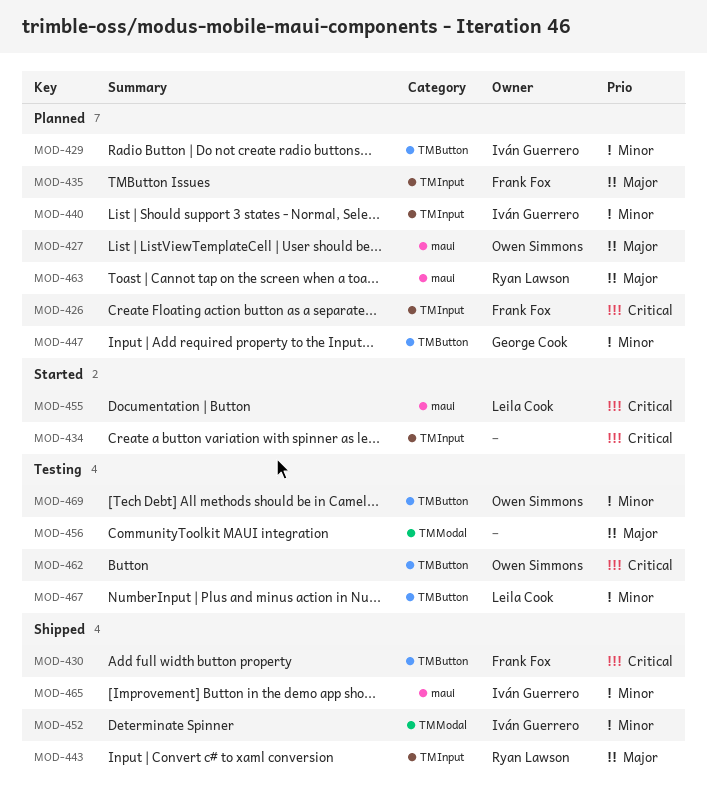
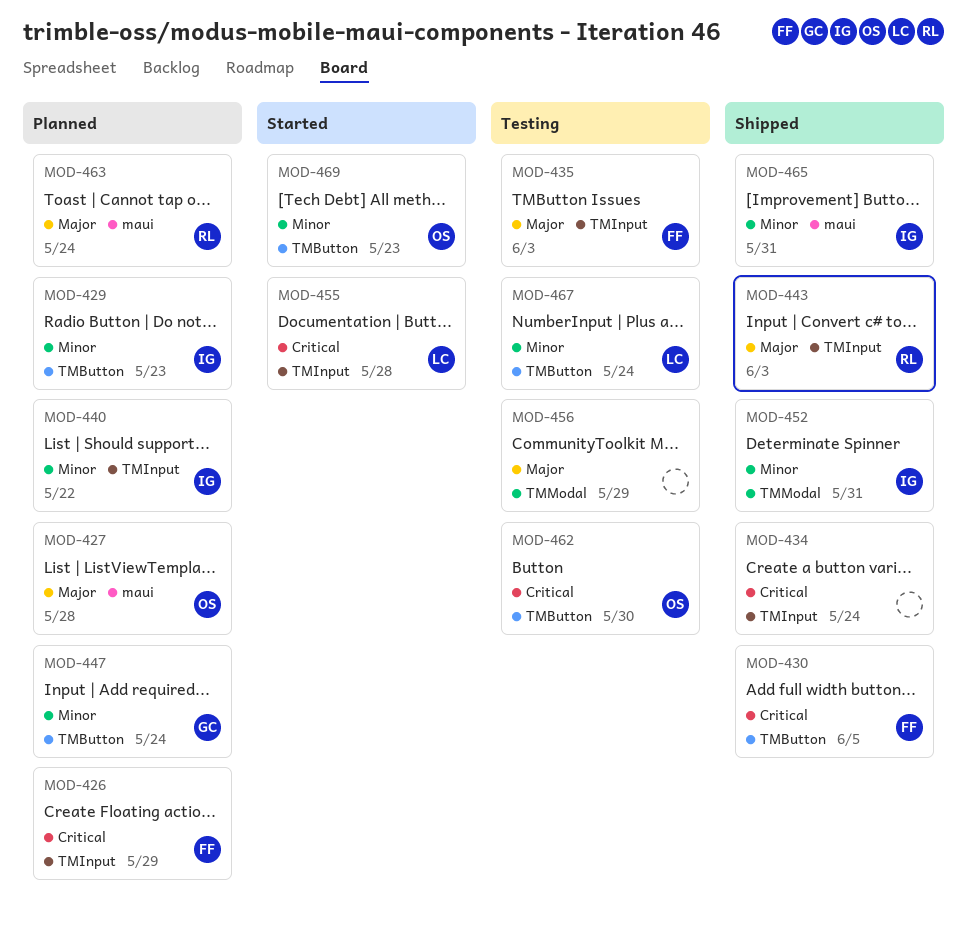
MOD-434, status: Started -> Shipped
MOD-435, status: Planned -> Testing
MOD-455, label: maui -> TMInput
MOD-469, status: Testing -> Started

